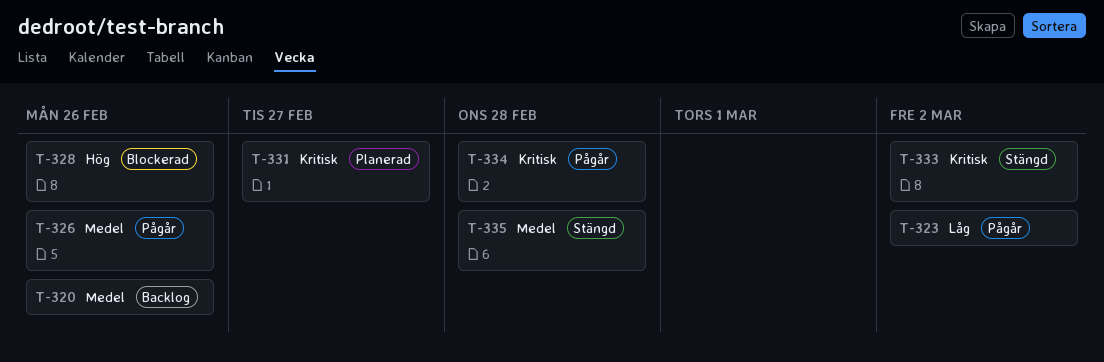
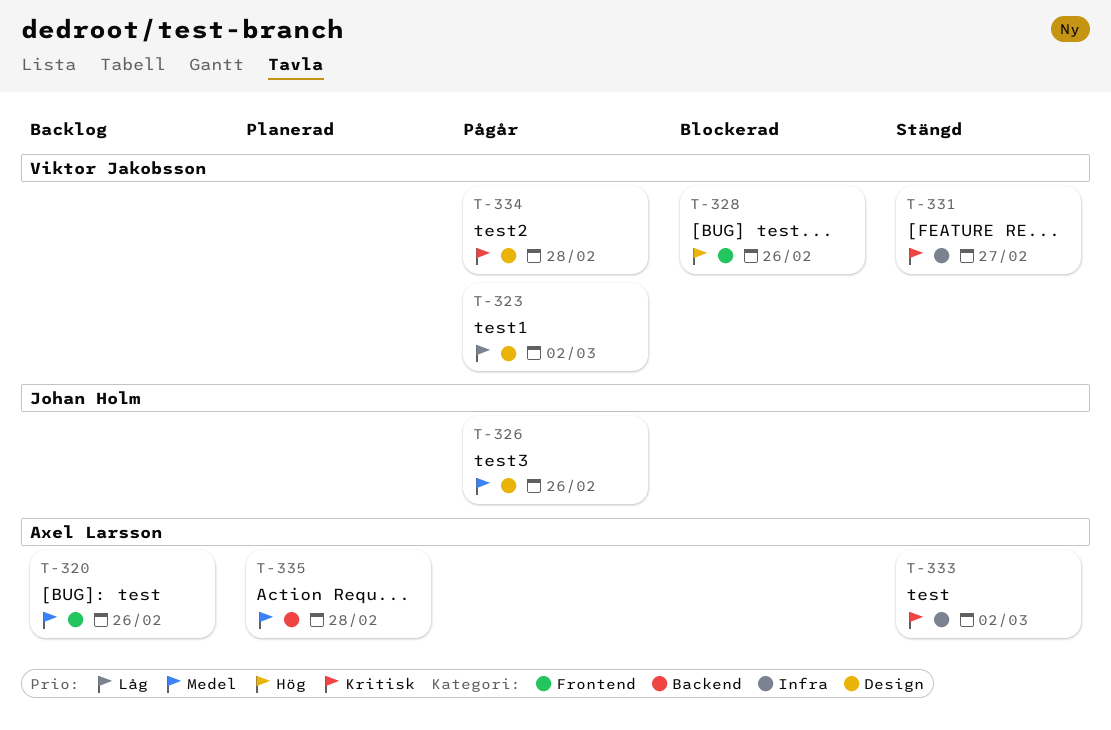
T-331, status: Planerad -> Stängd
T-335, status: Stängd -> Planerad

